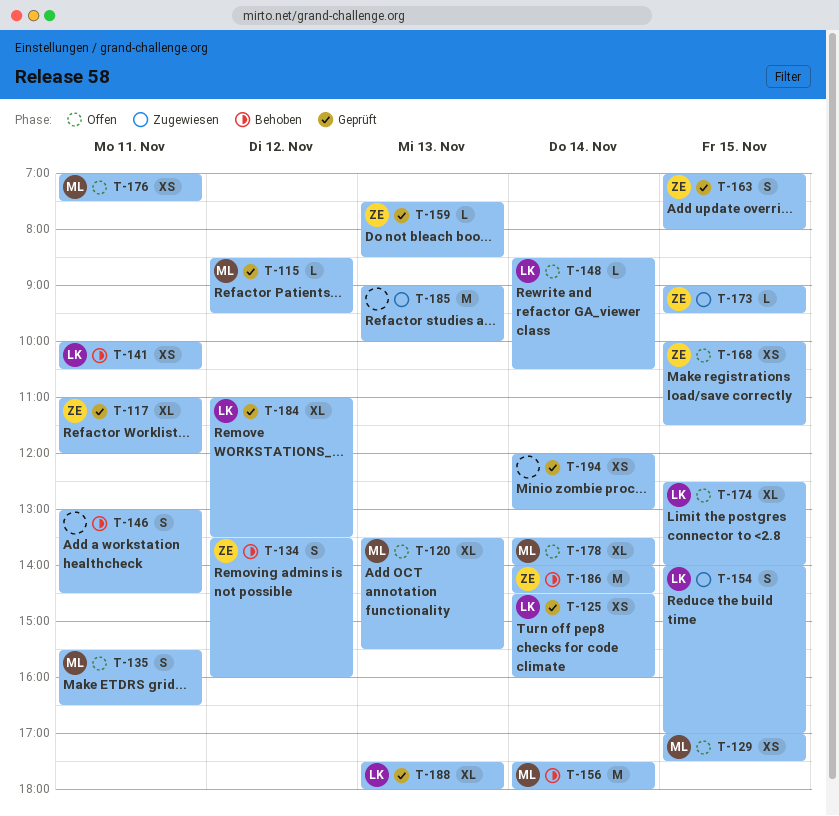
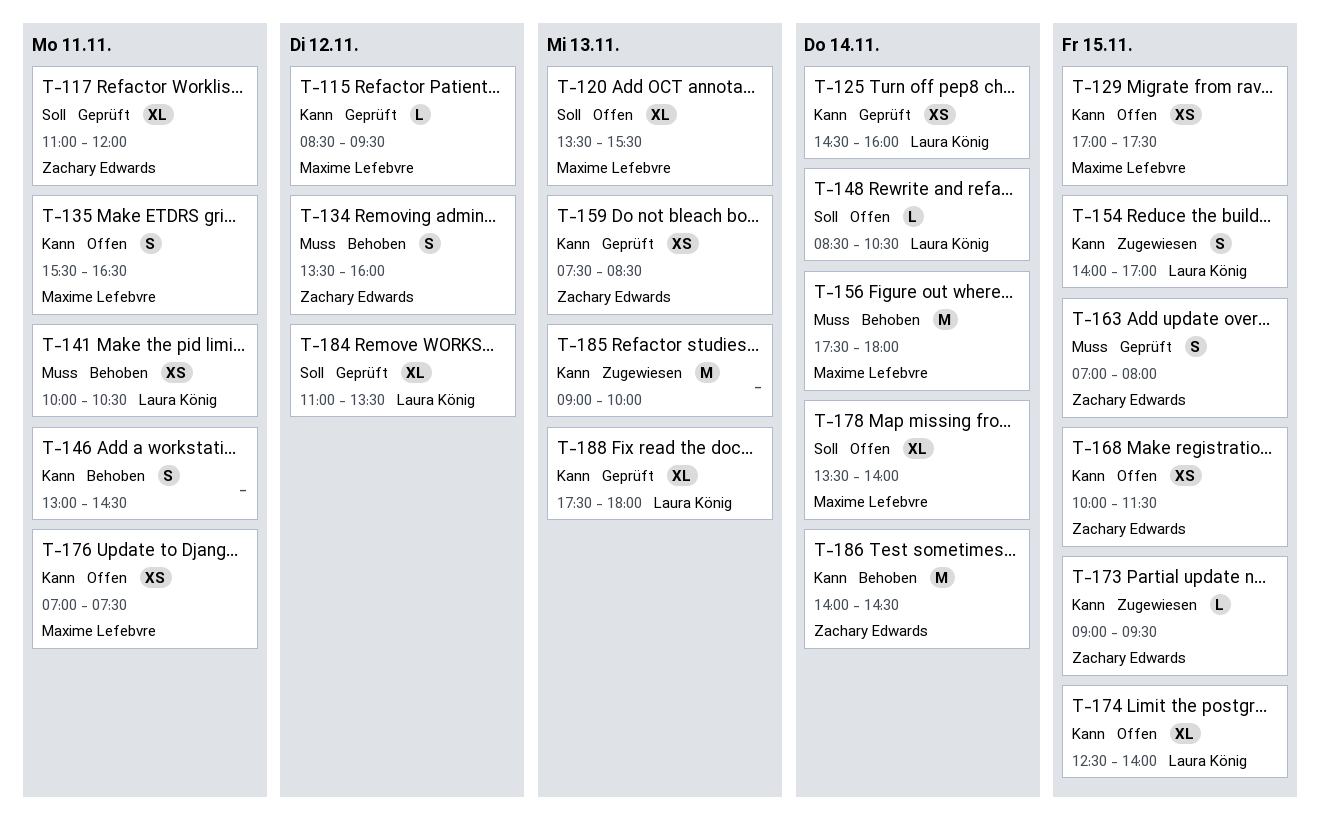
T-159, estimate: L -> XS
T-194: present -> none

